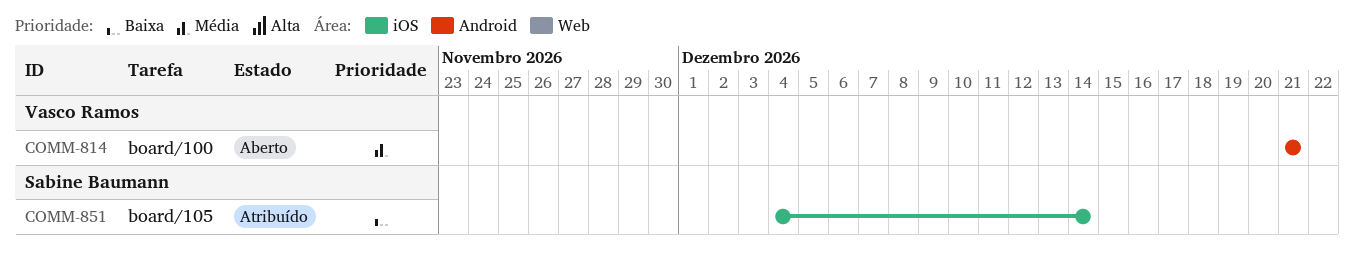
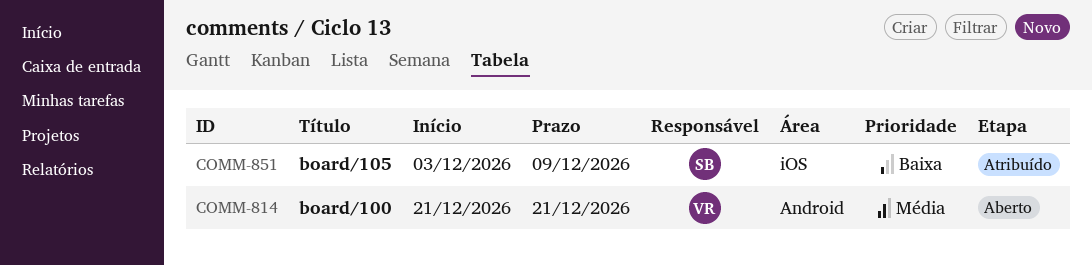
COMM-851, start: Dec 4 -> Dec 3
COMM-851, due: Dec 14 -> Dec 9

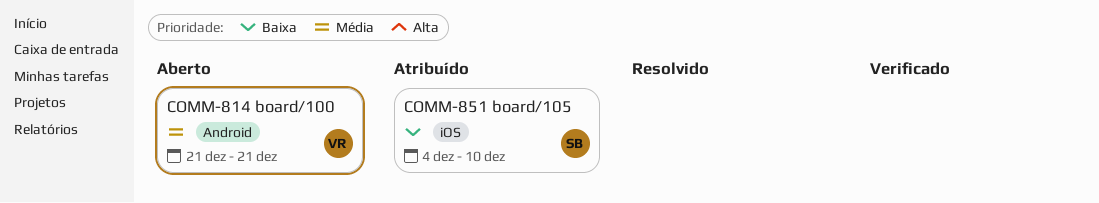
COMM-851, start: Dec 3 -> Dec 4
COMM-851, due: Dec 9 -> Dec 10

